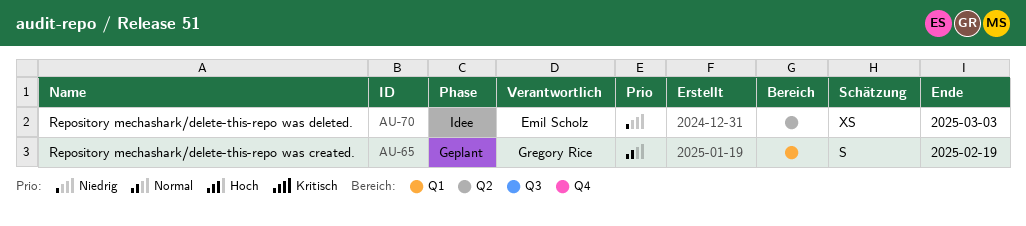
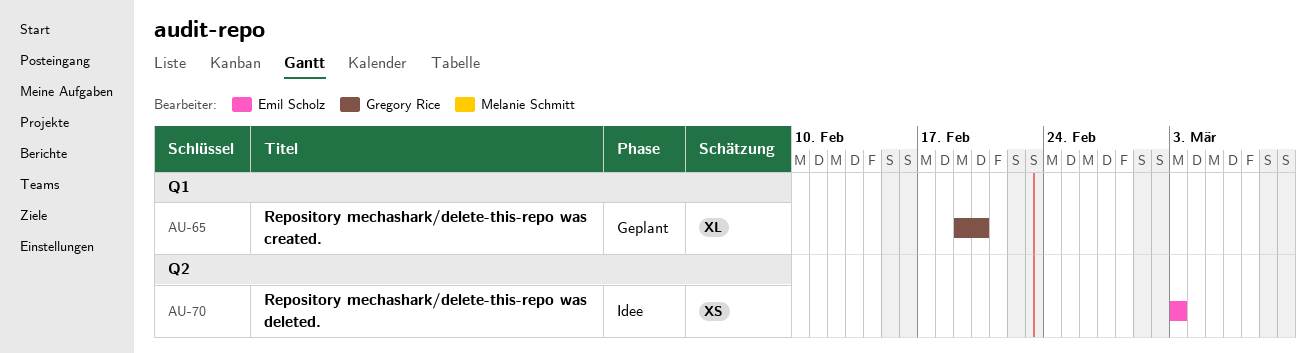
AU-65, estimate: S -> XL
AU-65, due: Feb 19 -> Feb 20

